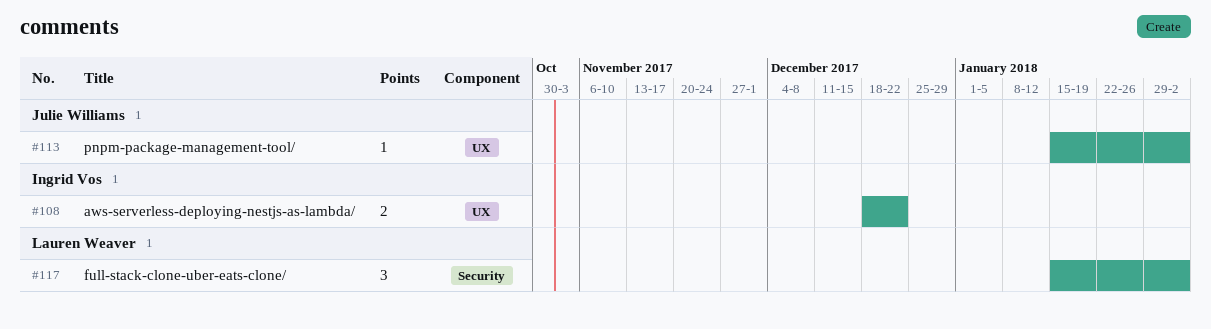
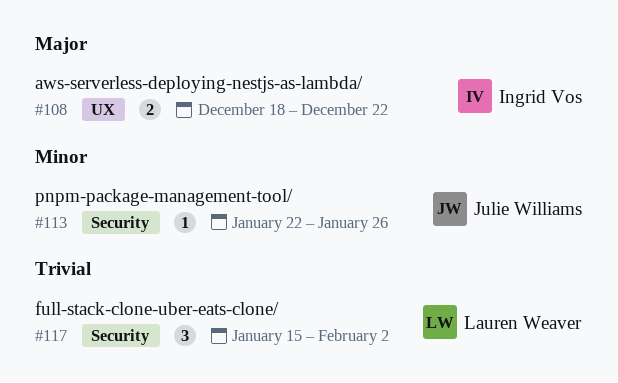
#113, label: UX -> Security
#113, start: Jan 15 -> Jan 22
#113, due: Feb 2 -> Jan 26

